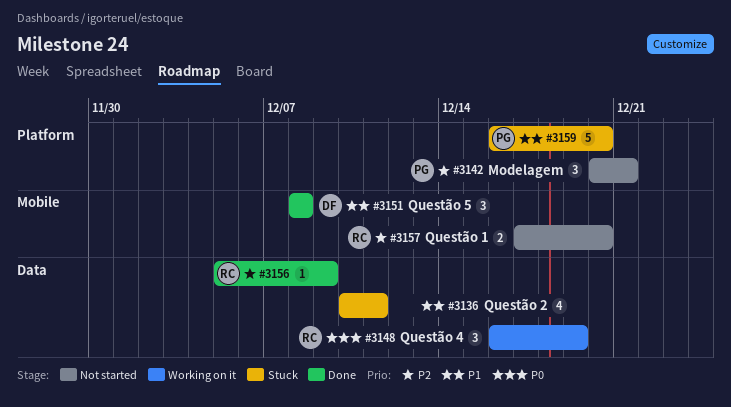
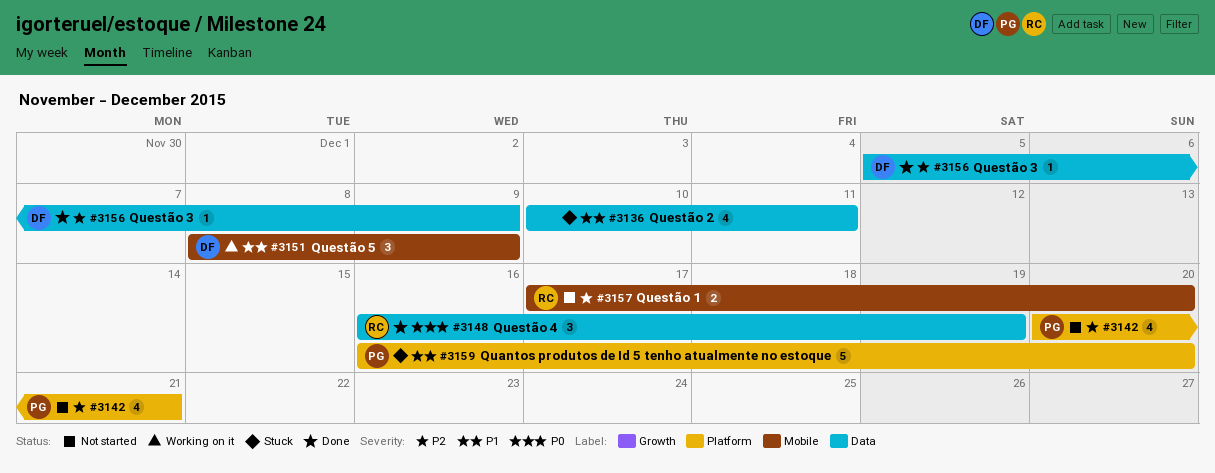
#3142, estimate: 3 -> 4
#3148, status: Working on it -> Done
#3151, status: Done -> Working on it
#3151, due: Dec 8 -> Dec 9
#3156, owner: RC -> DF

